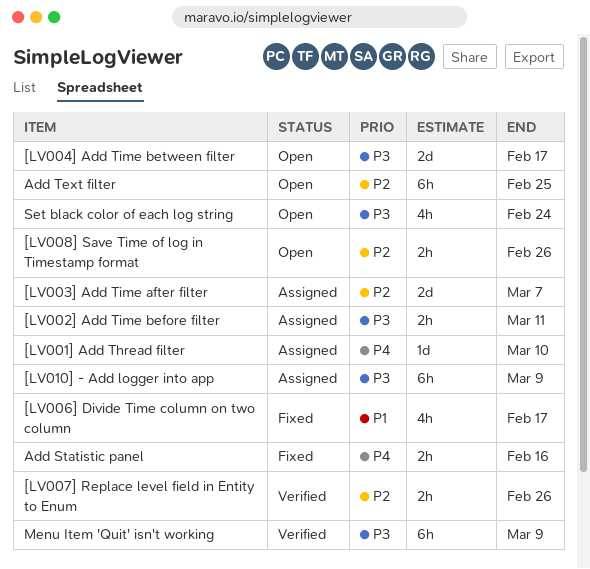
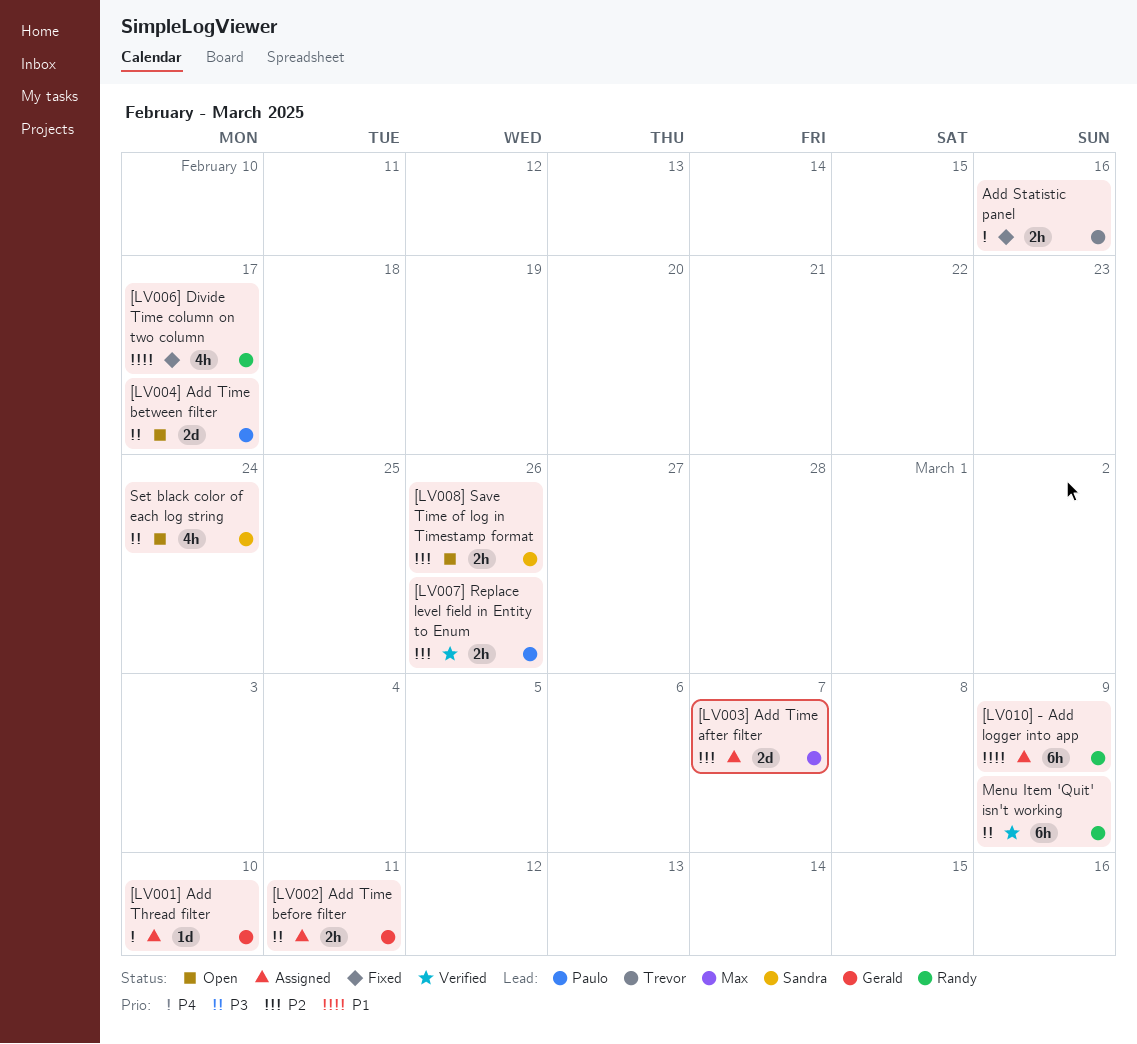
[LV010] - Add logger into app, priority: P3 -> P1
Add Text filter: present -> none

